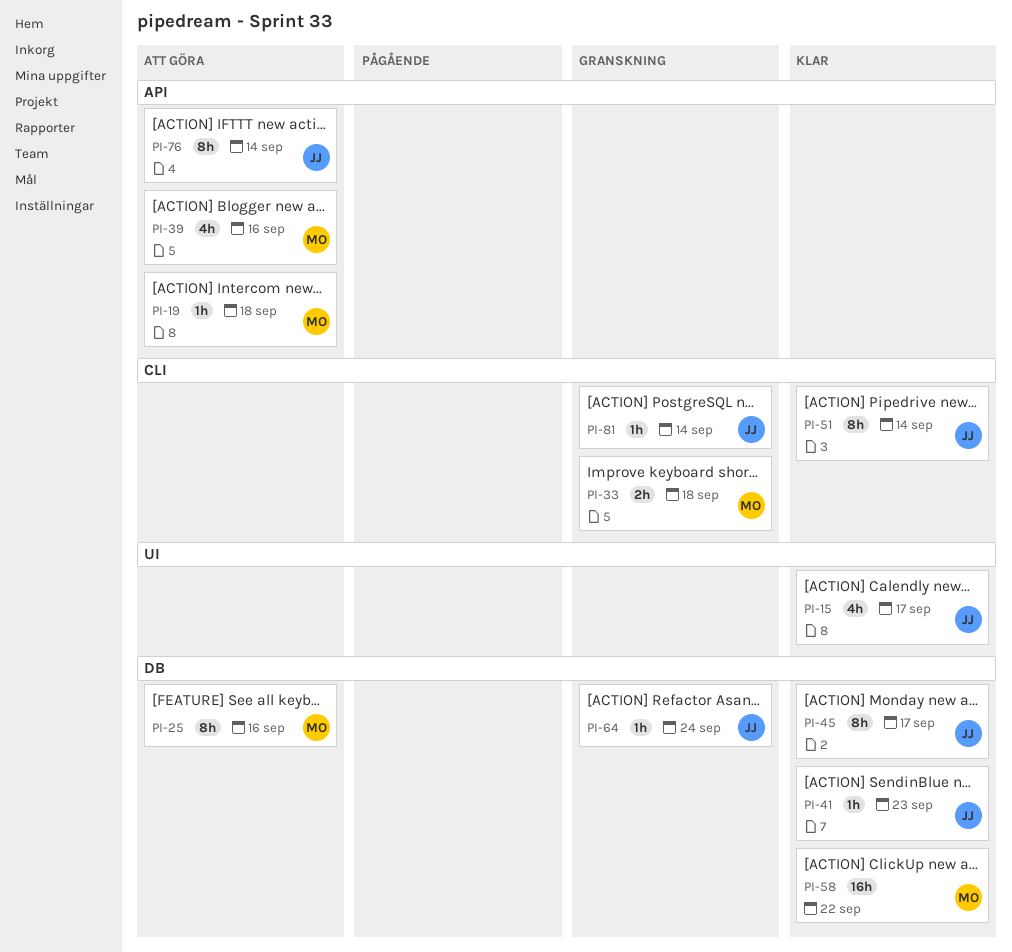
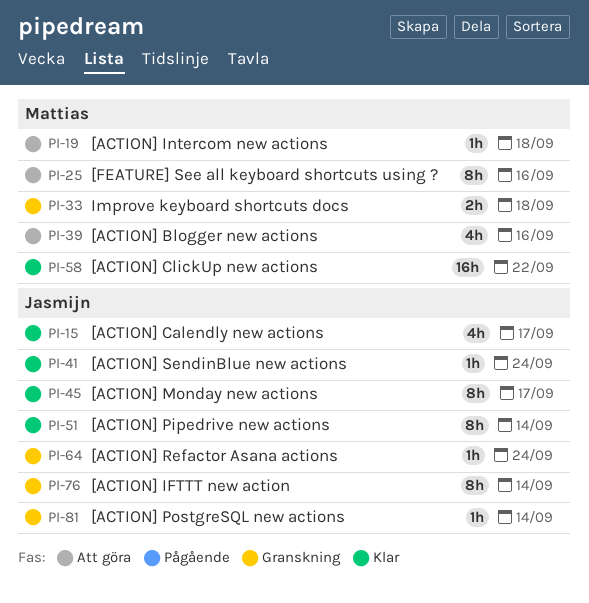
PI-41, due: Sep 23 -> Sep 24
PI-76, status: Att göra -> Granskning

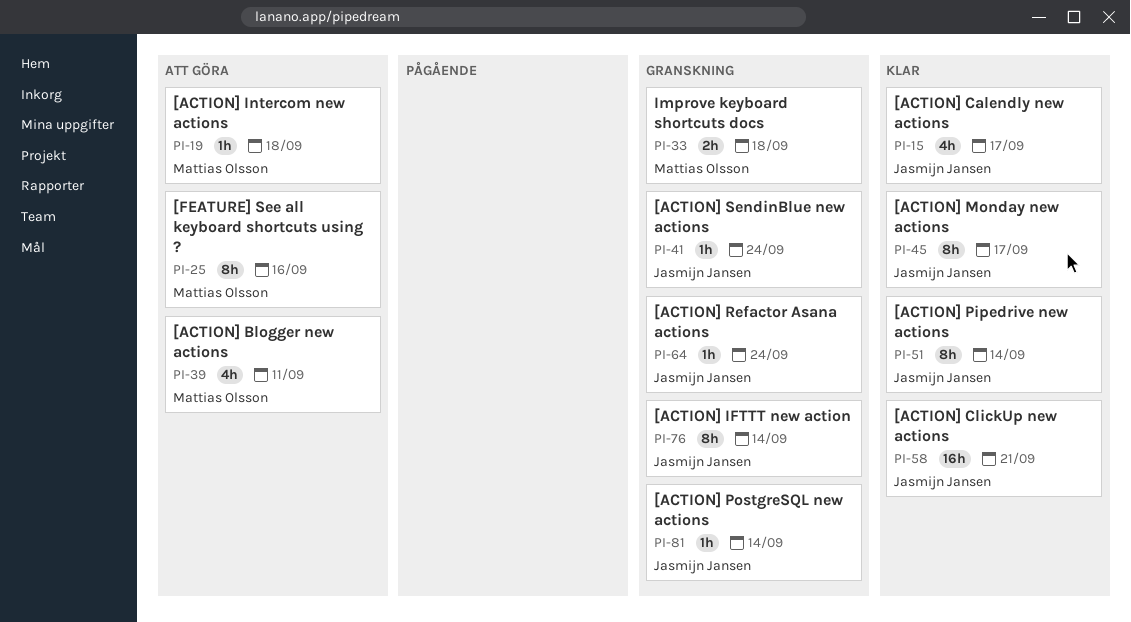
PI-39, due: Sep 16 -> Sep 11
PI-41, status: Klar -> Granskning
PI-58, owner: Mattias Olsson -> Jasmijn Jansen
PI-58, due: Sep 22 -> Sep 21

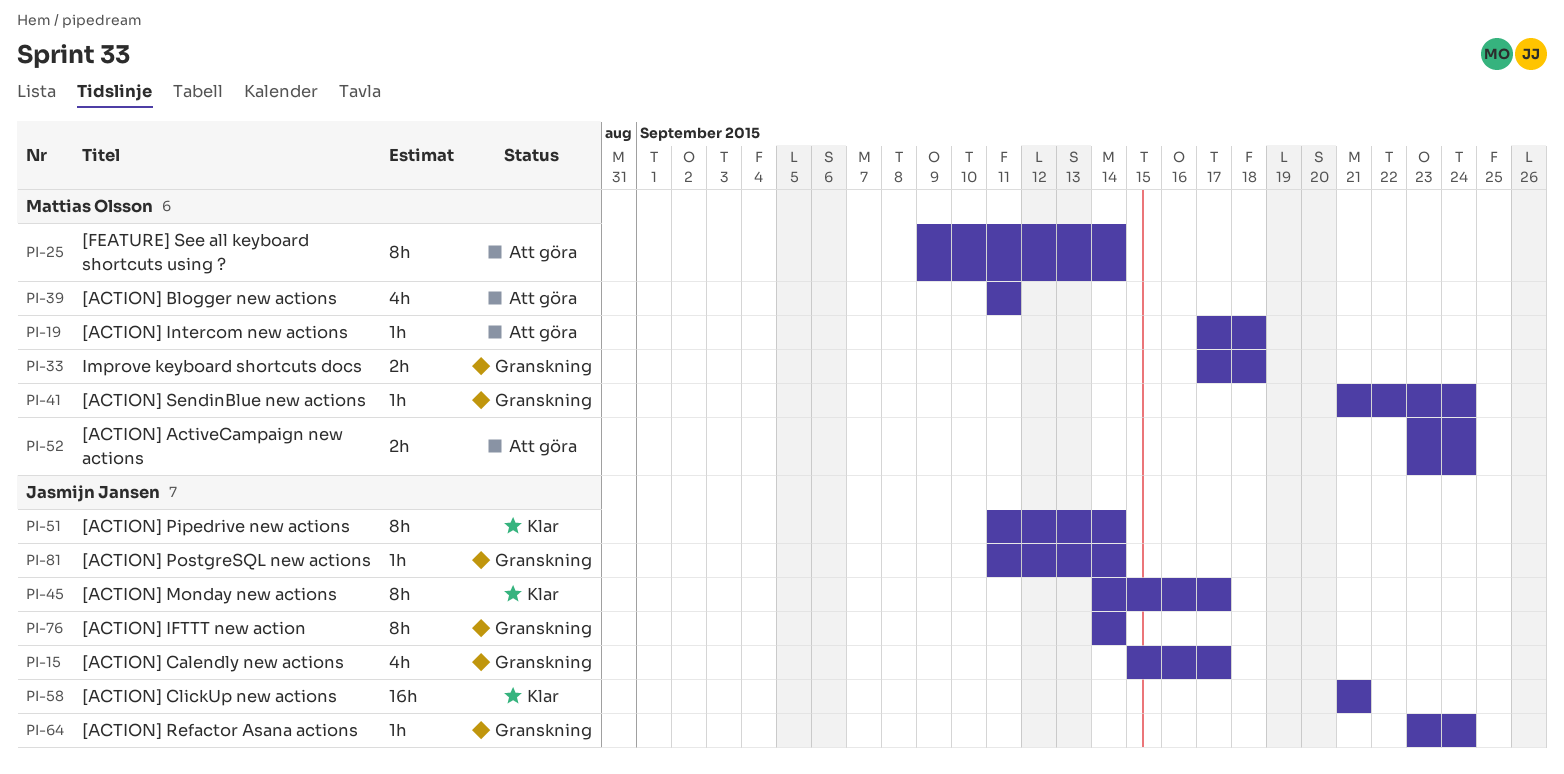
PI-15, status: Klar -> Granskning
PI-25, due: Sep 16 -> Sep 14
PI-41, owner: Jasmijn Jansen -> Mattias Olsson
PI-52: none -> present

